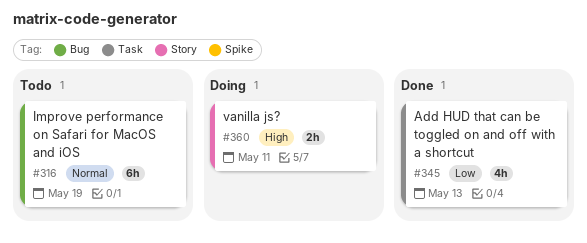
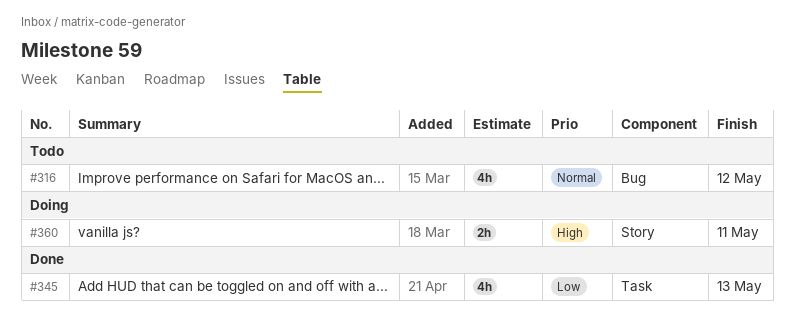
#316, estimate: 6h -> 4h
#316, due: May 19 -> May 12

